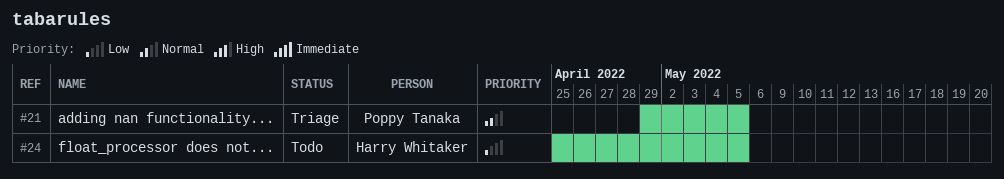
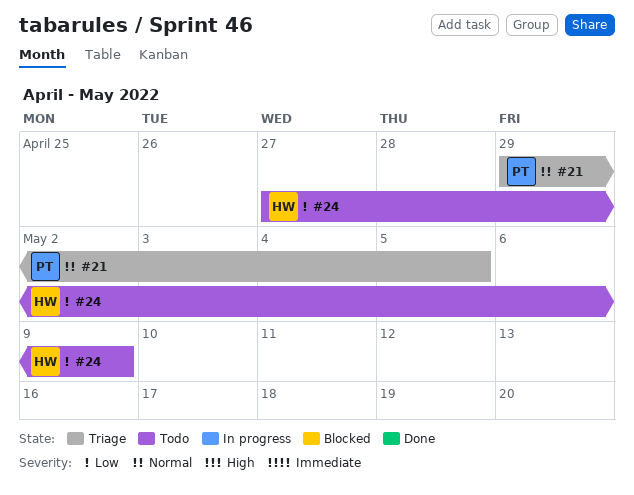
#24, start: Apr 25 -> Apr 27
#24, due: May 5 -> May 9

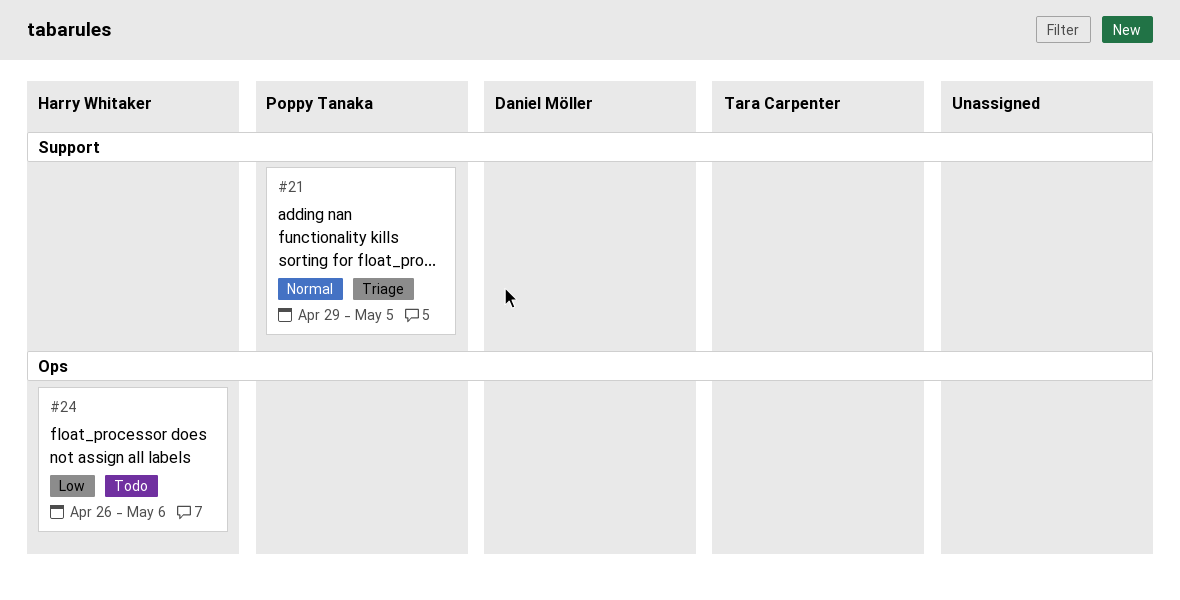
#24, start: Apr 27 -> Apr 26
#24, due: May 9 -> May 6

